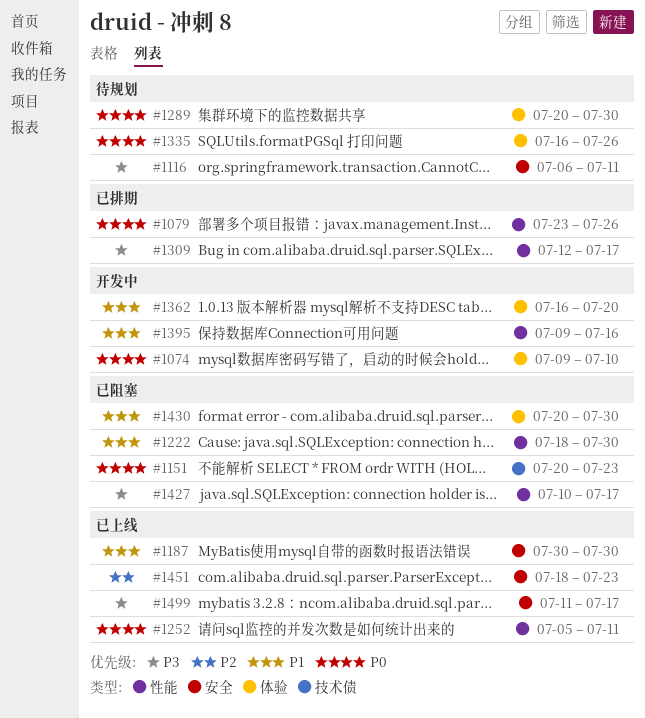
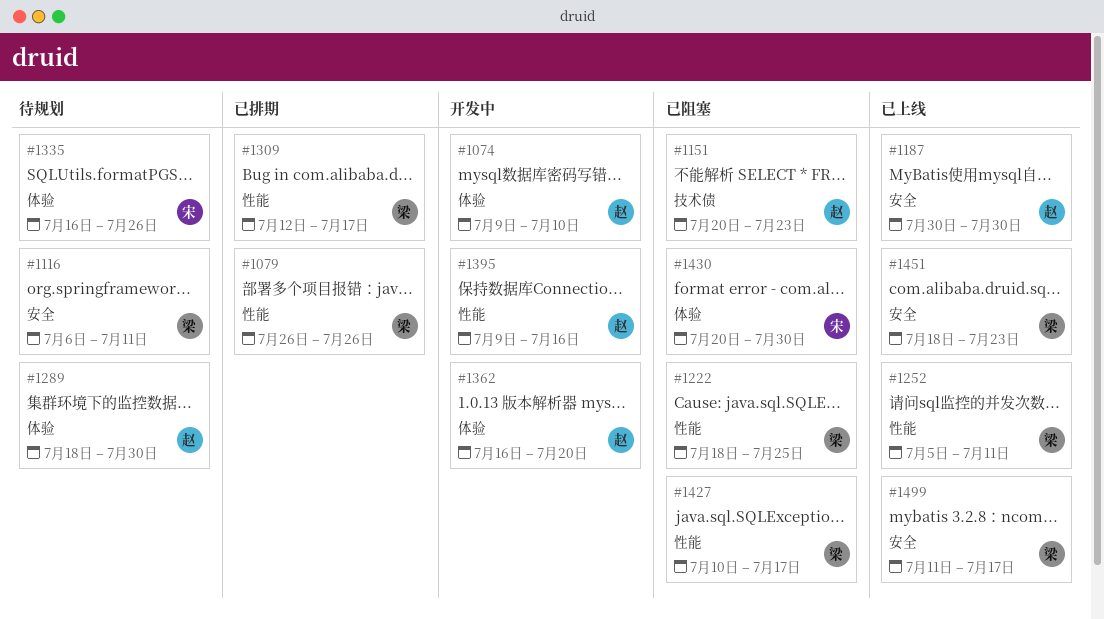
#1079, start: Jul 23 -> Jul 26
#1222, due: Jul 30 -> Jul 25
#1289, start: Jul 20 -> Jul 18

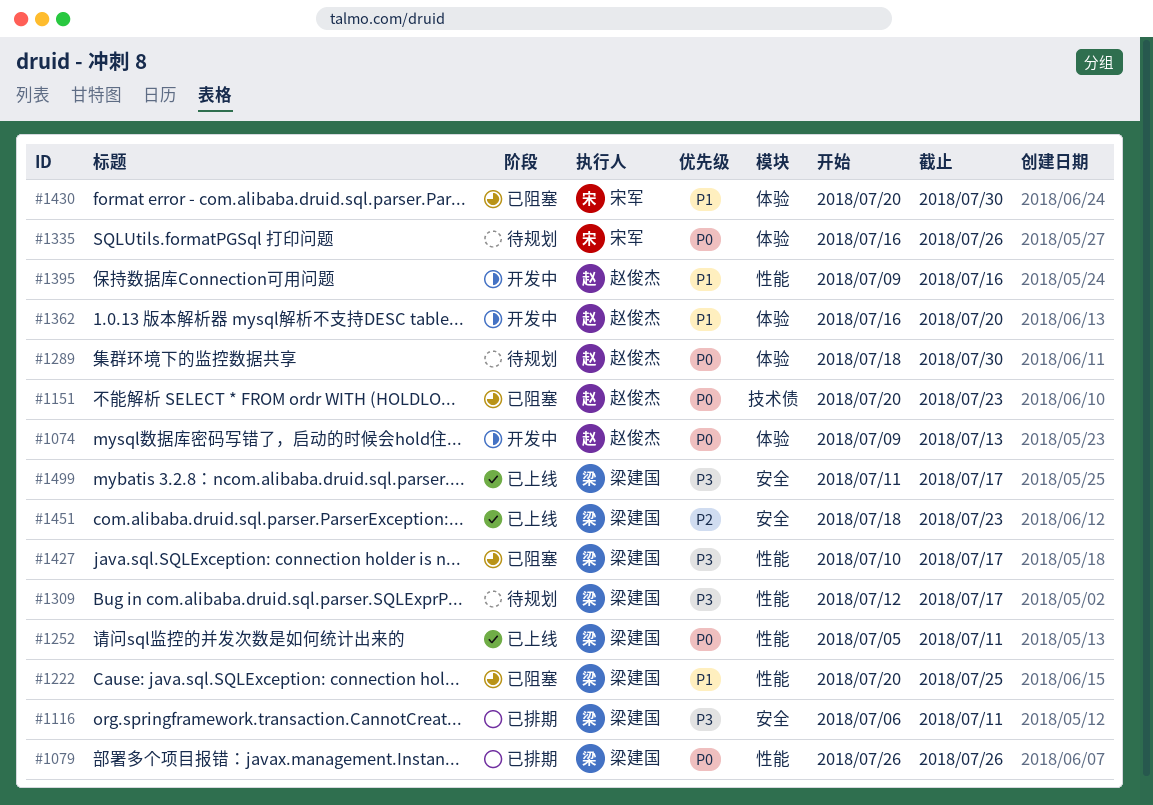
#1074, due: Jul 10 -> Jul 13
#1116, status: 待规划 -> 已排期
#1187: present -> none
#1222, start: Jul 18 -> Jul 20
#1309, status: 已排期 -> 待规划

